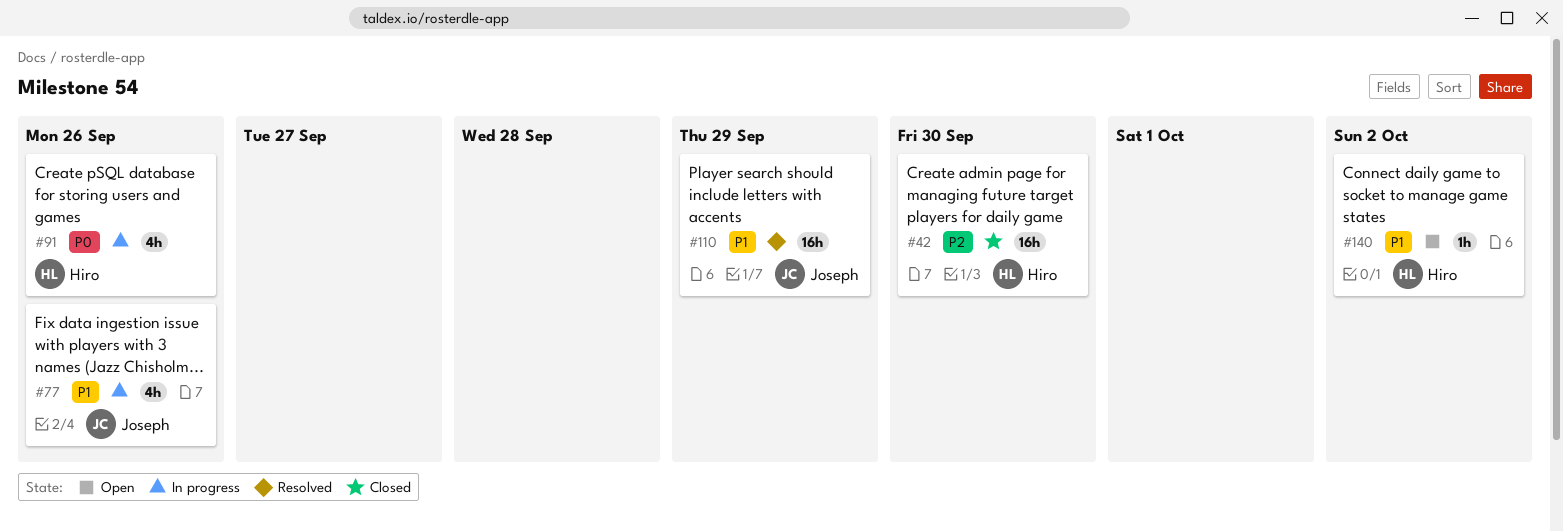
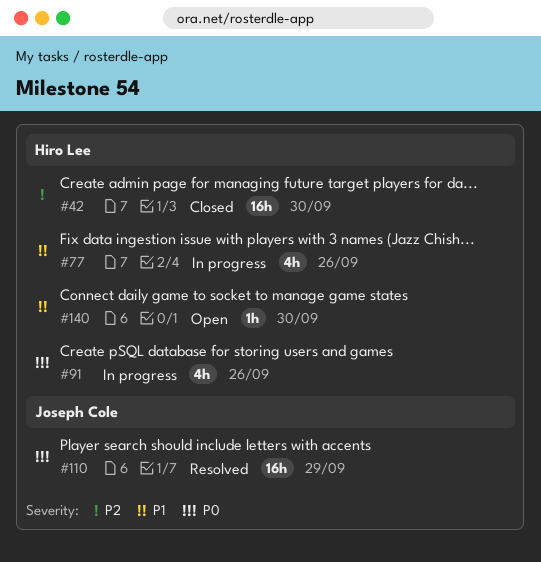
#77, owner: Joseph Cole -> Hiro Lee
#110, priority: P1 -> P0
#140, due: Oct 2 -> Sep 30

